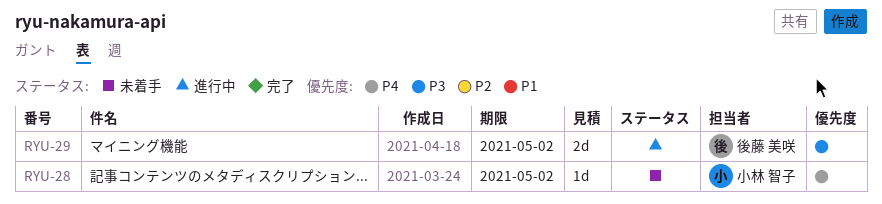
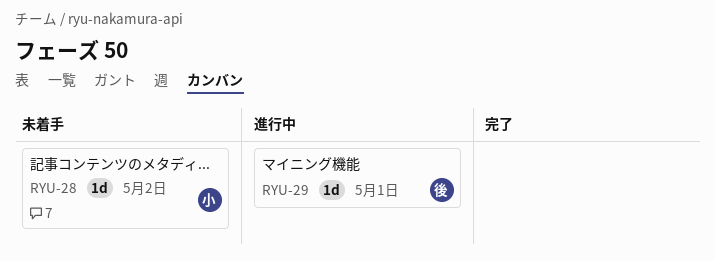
RYU-29, estimate: 2d -> 1d
RYU-29, due: May 2 -> May 1

